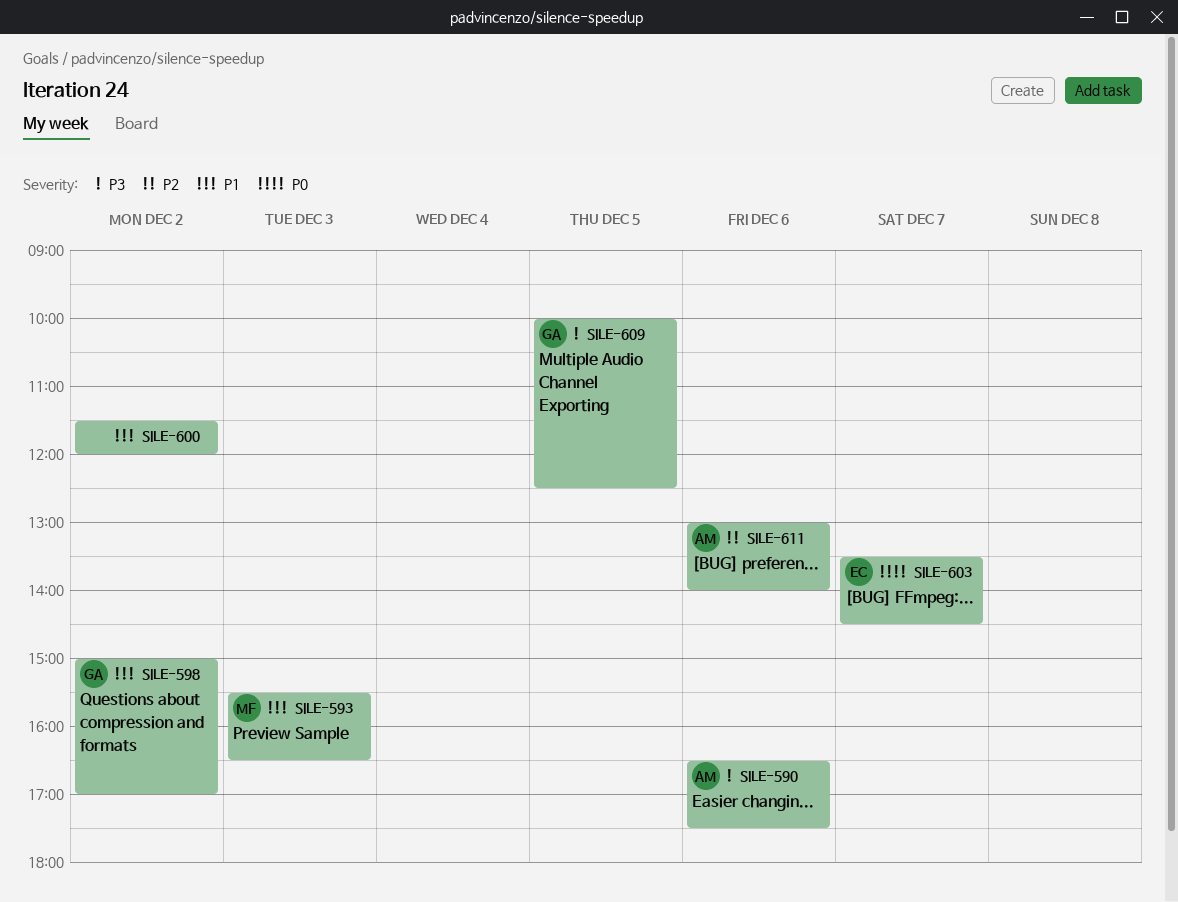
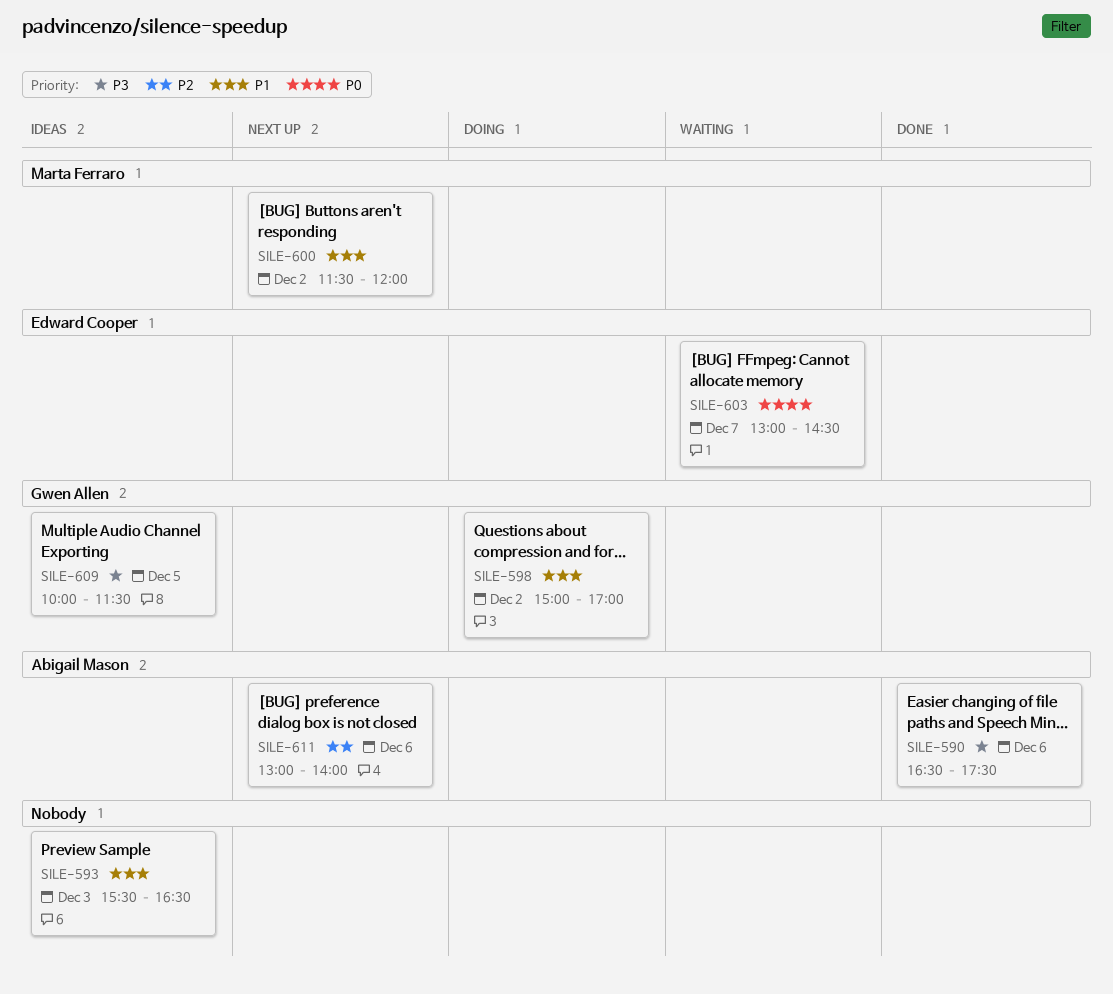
SILE-593, owner: Marta Ferraro -> none
SILE-600, owner: none -> Marta Ferraro
SILE-603, begins: 13:30 -> 13:00
SILE-609, ends: 12:30 -> 11:30

